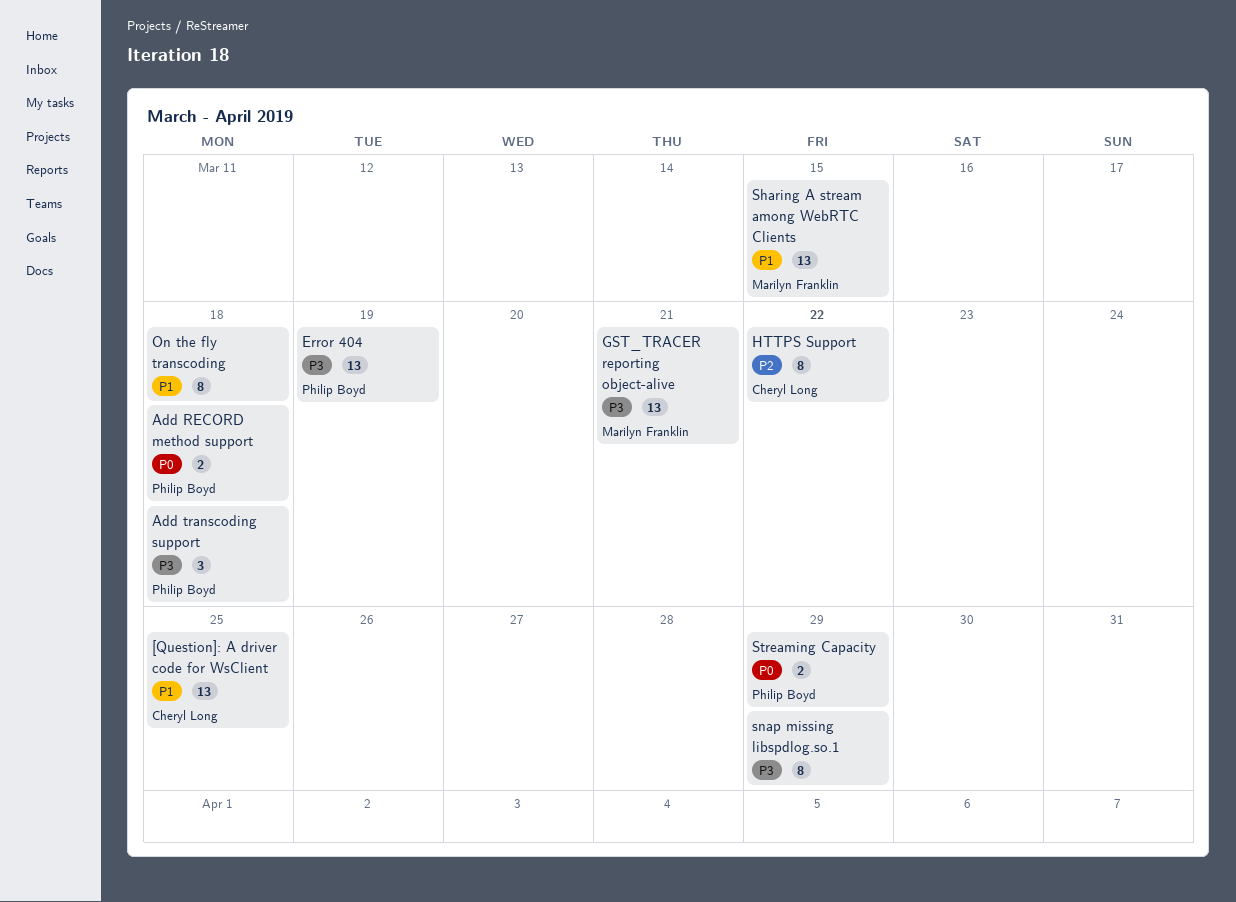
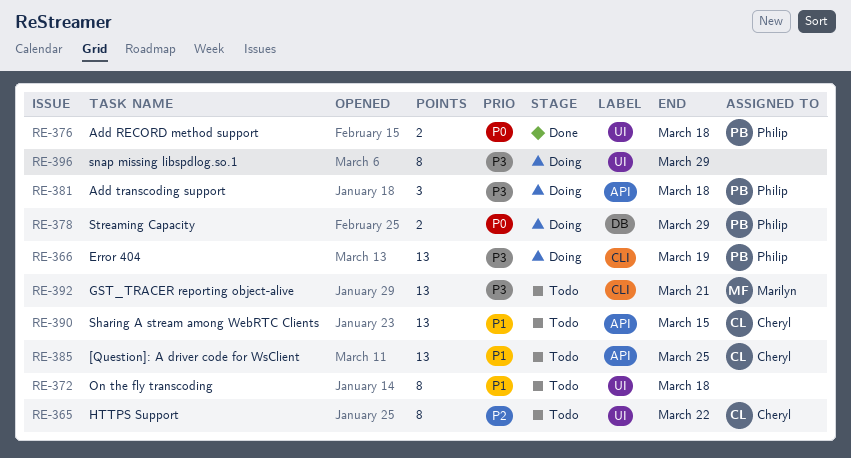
Sharing A stream among WebRTC Clients, owner: Marilyn Franklin -> Cheryl Long

